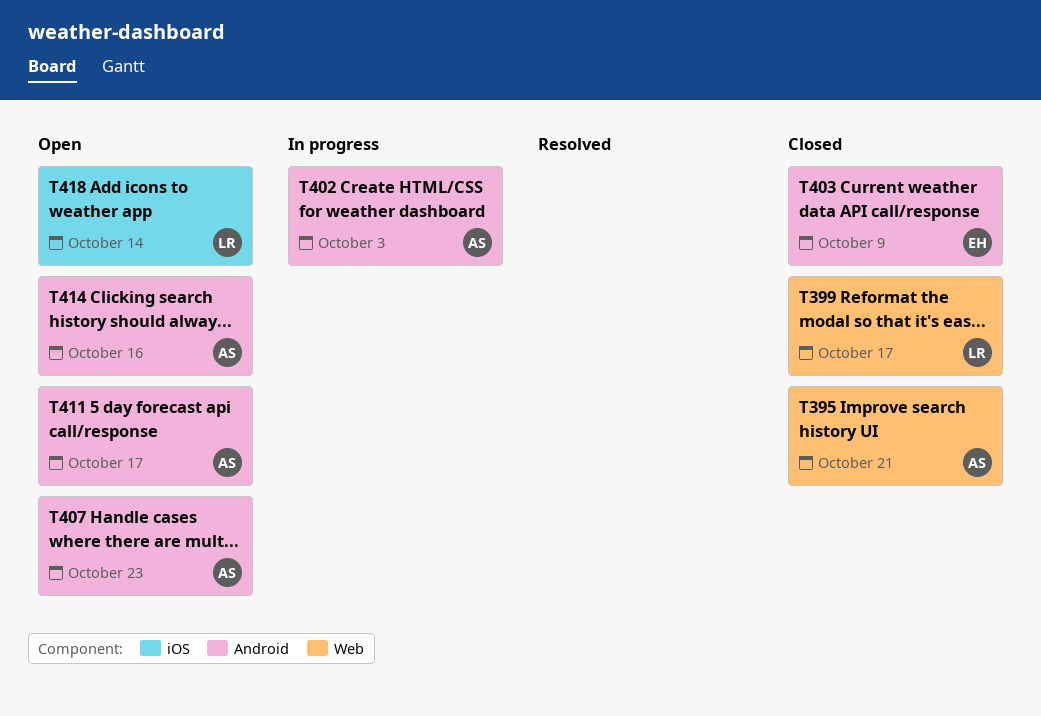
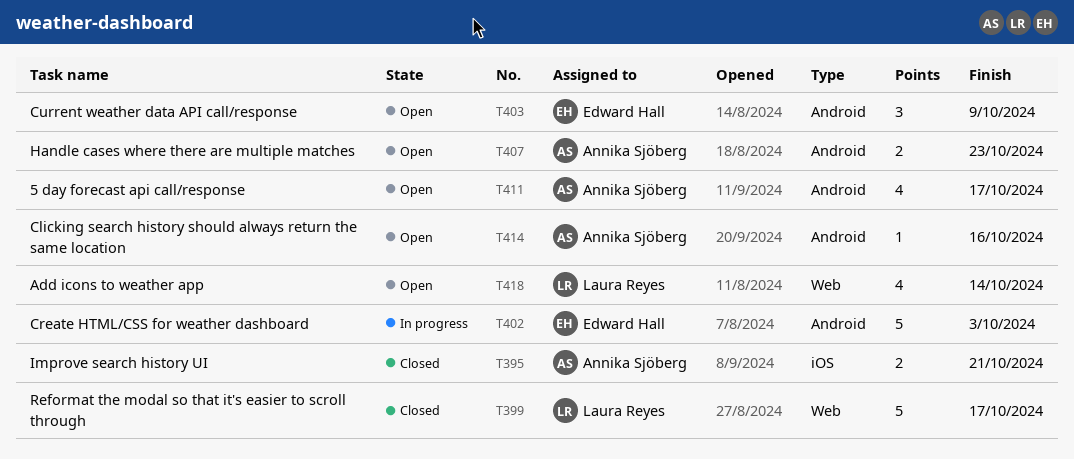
T395, label: Web -> iOS
T402, owner: Annika Sjöberg -> Edward Hall
T403, status: Closed -> Open
T418, label: iOS -> Web

